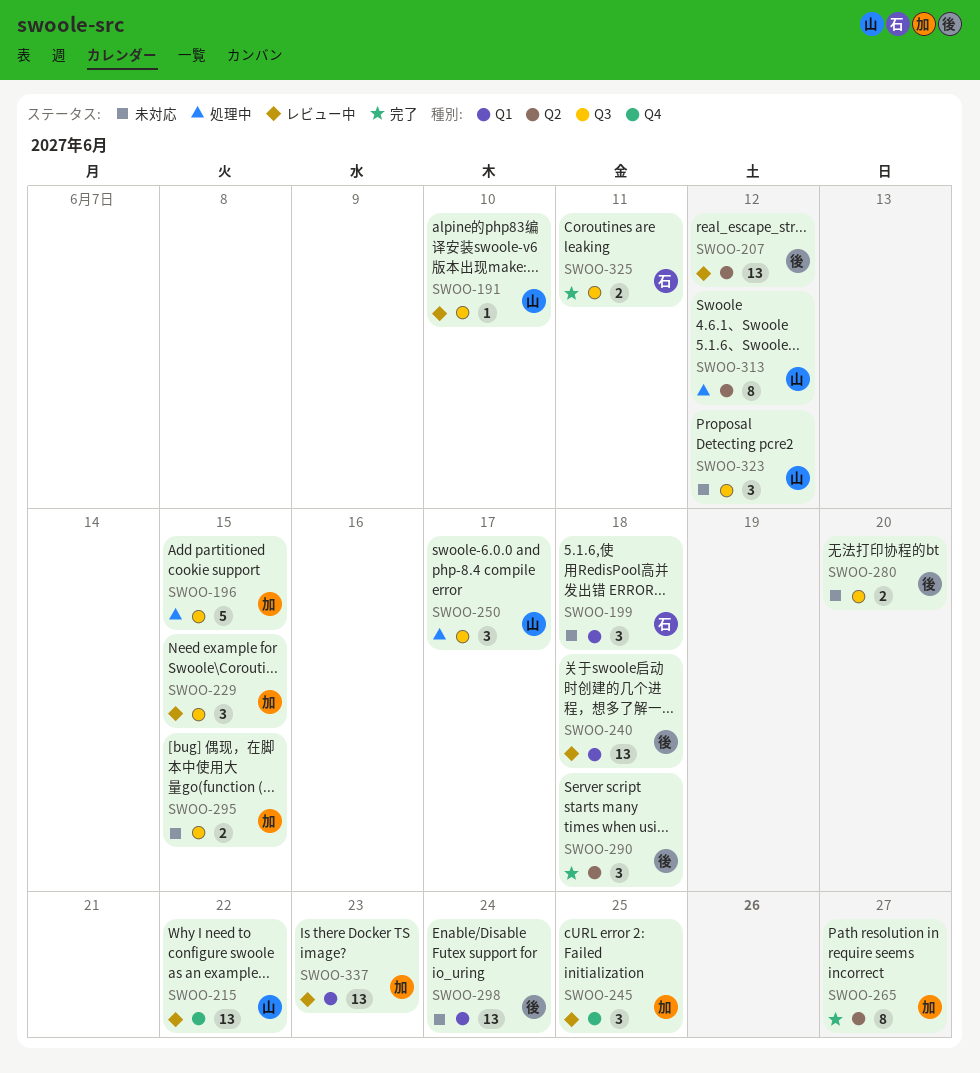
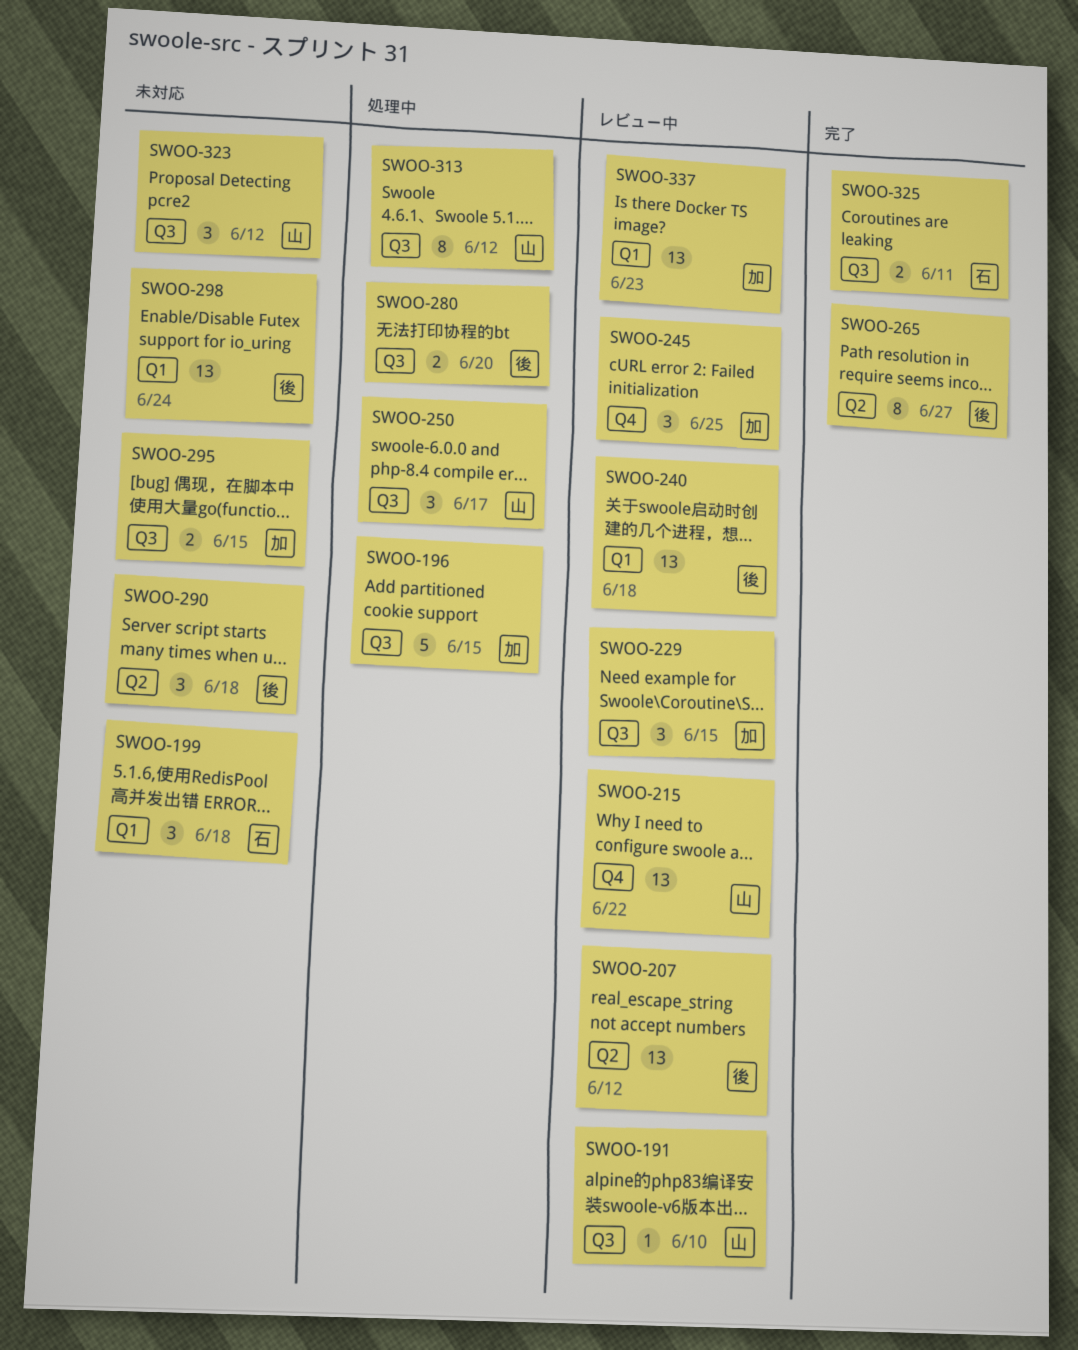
SWOO-265, owner: 加 -> 後
SWOO-280, status: 未対応 -> 処理中
SWOO-290, status: 完了 -> 未対応
SWOO-313, label: Q2 -> Q3

